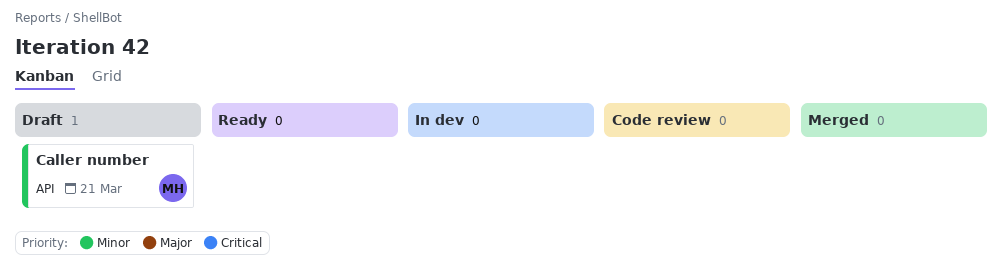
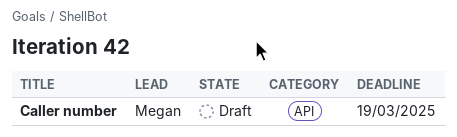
Caller number, due: Mar 21 -> Mar 19

